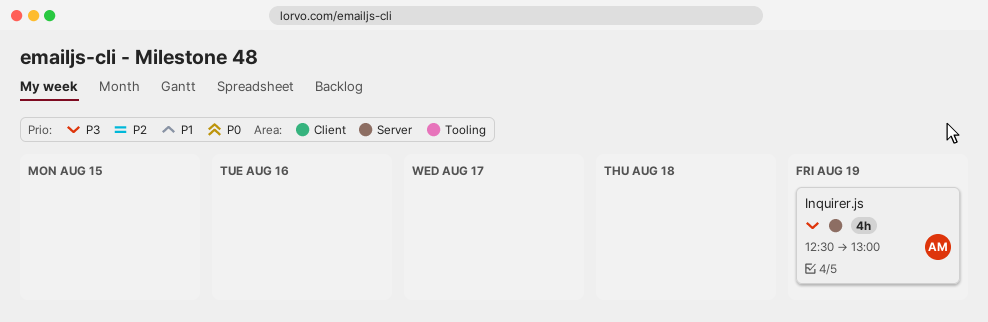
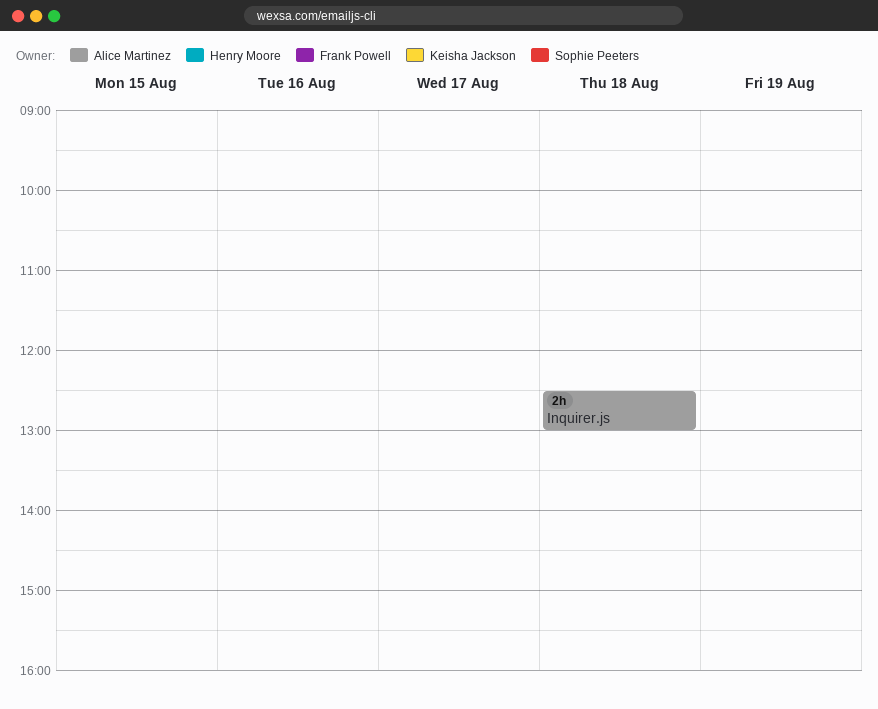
Inquirer.js, estimate: 4h -> 2h
Inquirer.js, day: Aug 19 -> Aug 18

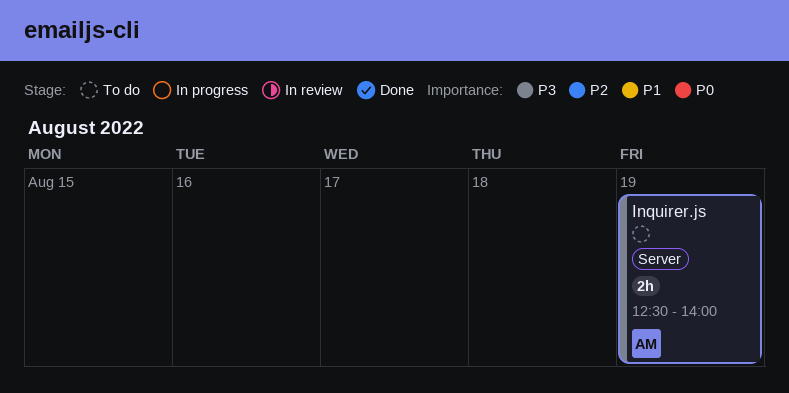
Inquirer.js, day: Aug 18 -> Aug 19
Inquirer.js, ends: 13:00 -> 14:00

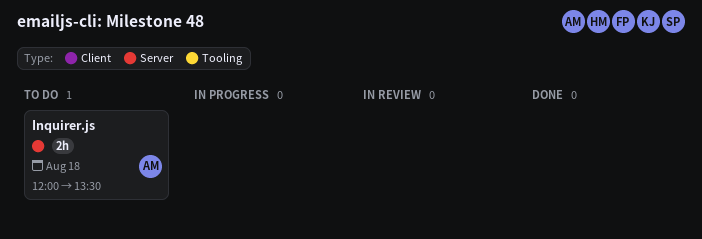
Inquirer.js, day: Aug 19 -> Aug 18
Inquirer.js, begins: 12:30 -> 12:00
Inquirer.js, ends: 14:00 -> 13:30

